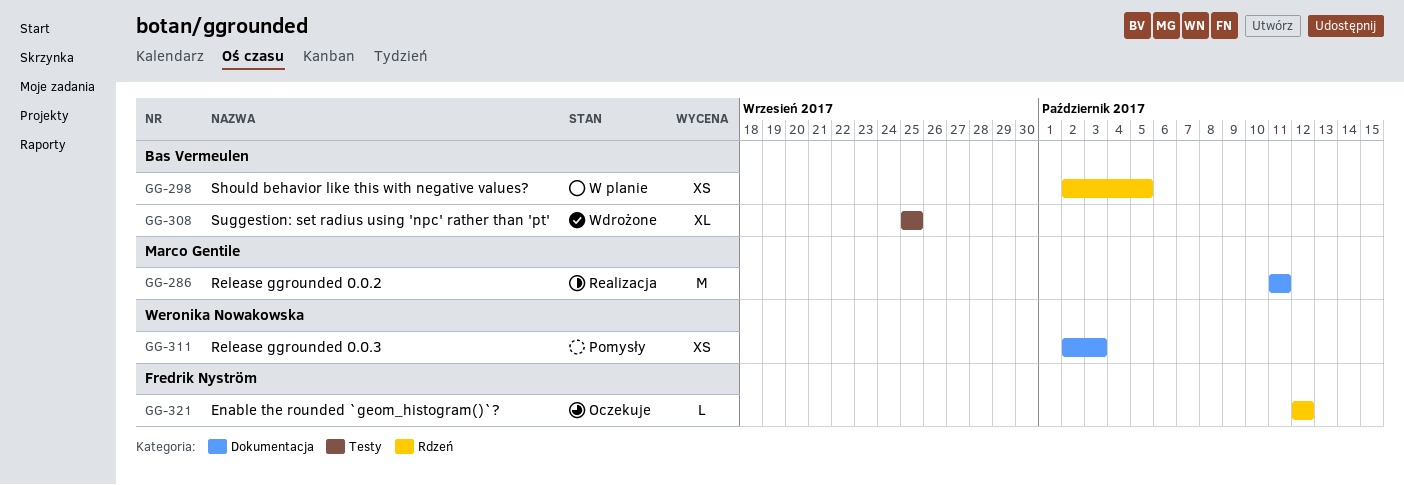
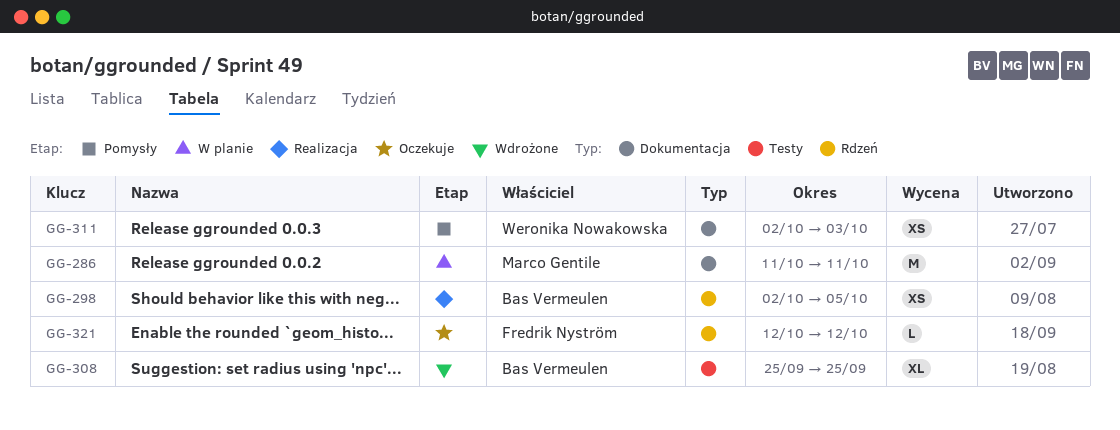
GG-286, status: Realizacja -> W planie
GG-298, status: W planie -> Realizacja

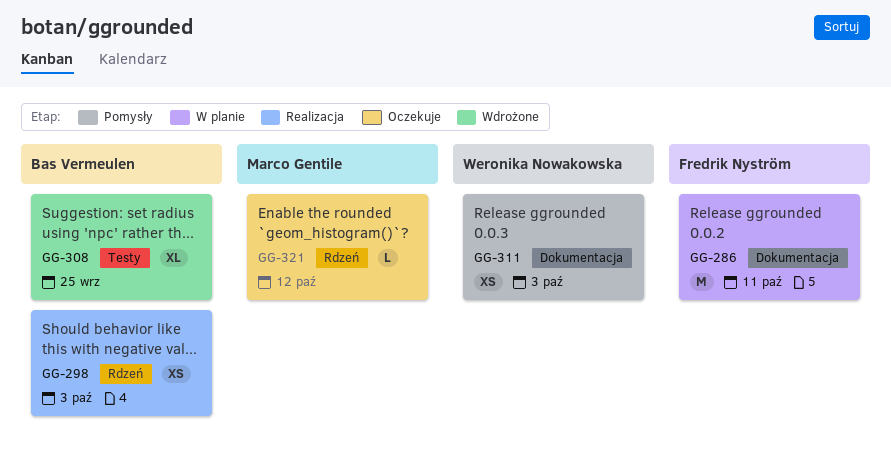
GG-286, owner: Marco Gentile -> Fredrik Nyström
GG-298, due: Oct 5 -> Oct 3
GG-321, owner: Fredrik Nyström -> Marco Gentile

